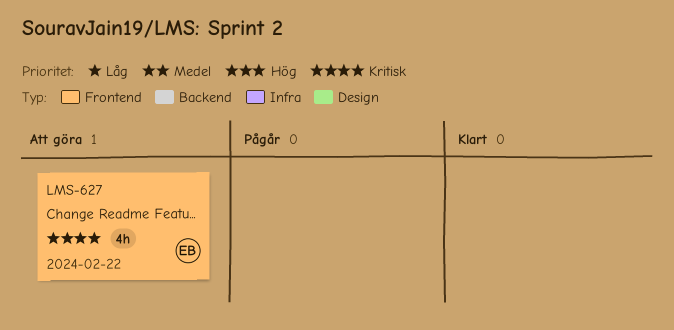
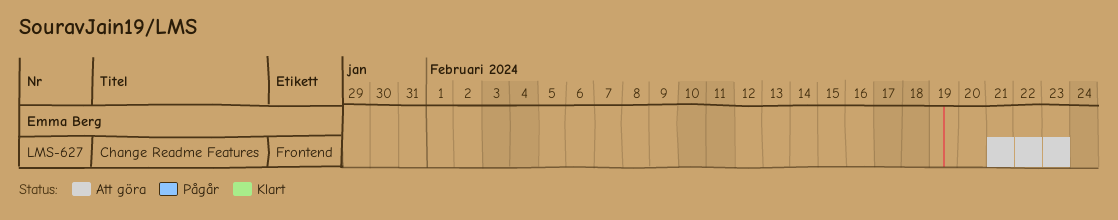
LMS-627, due: Feb 22 -> Feb 23

